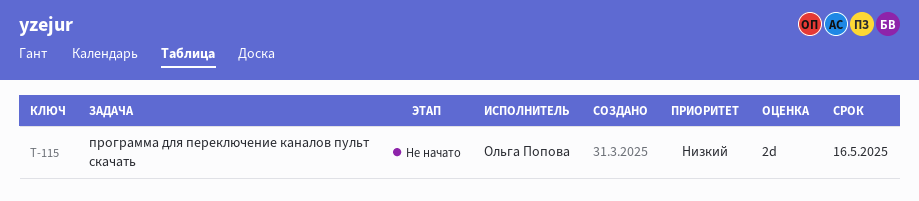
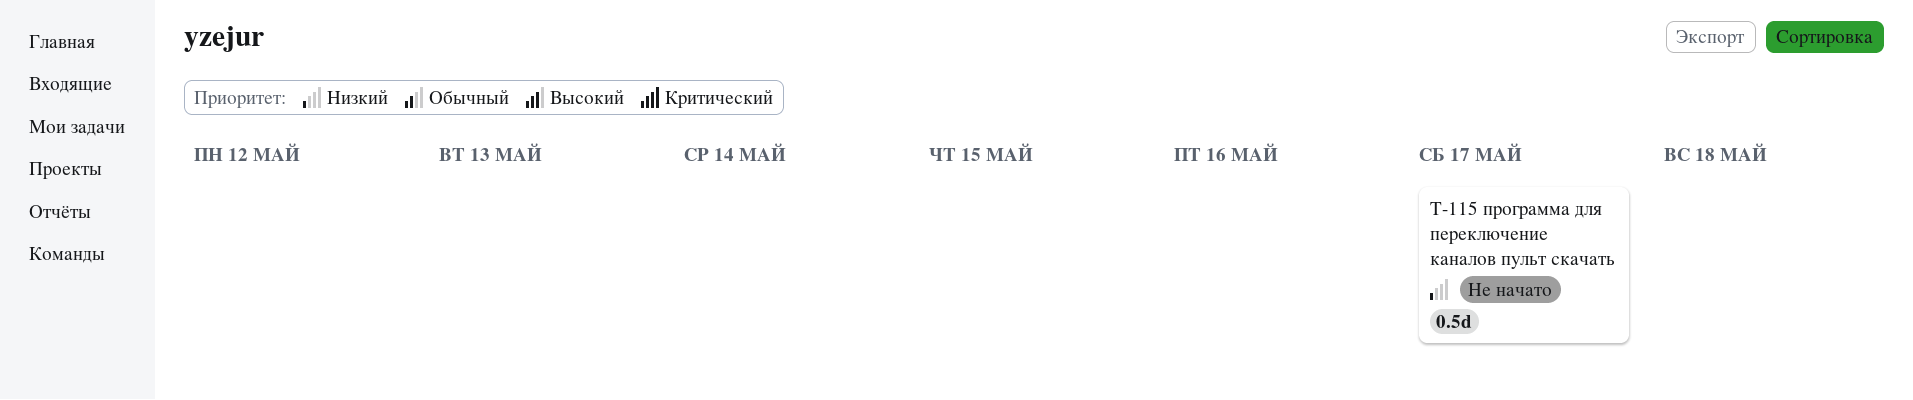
T-115, estimate: 2d -> 0.5d
T-115, due: May 16 -> May 17

